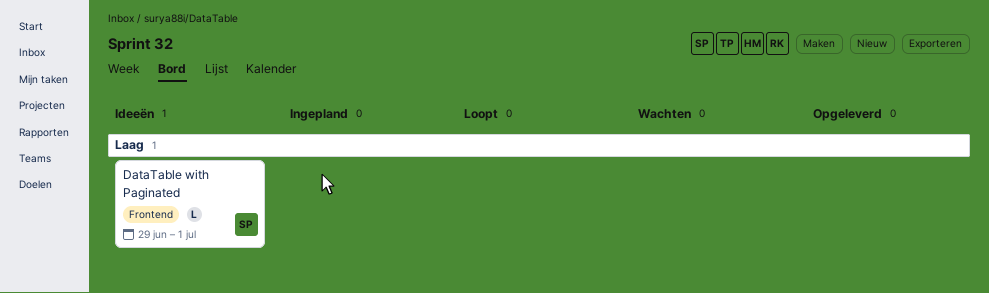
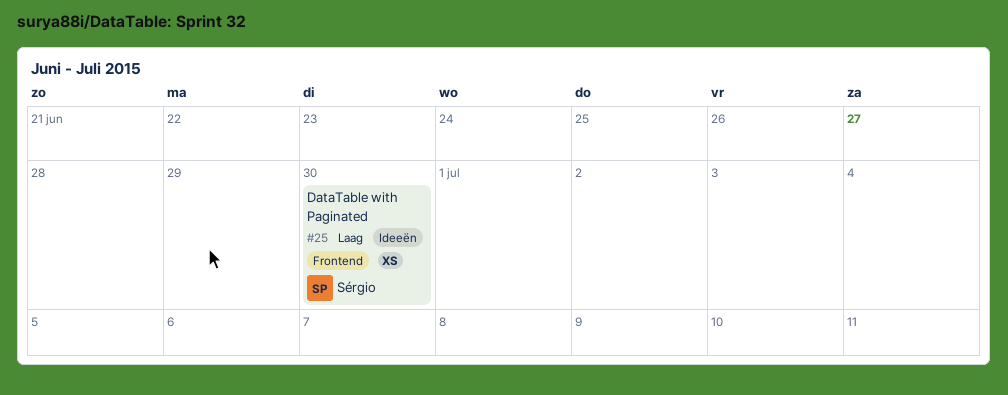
DataTable with Paginated, estimate: L -> XS
DataTable with Paginated, due: Jul 1 -> Jun 30

